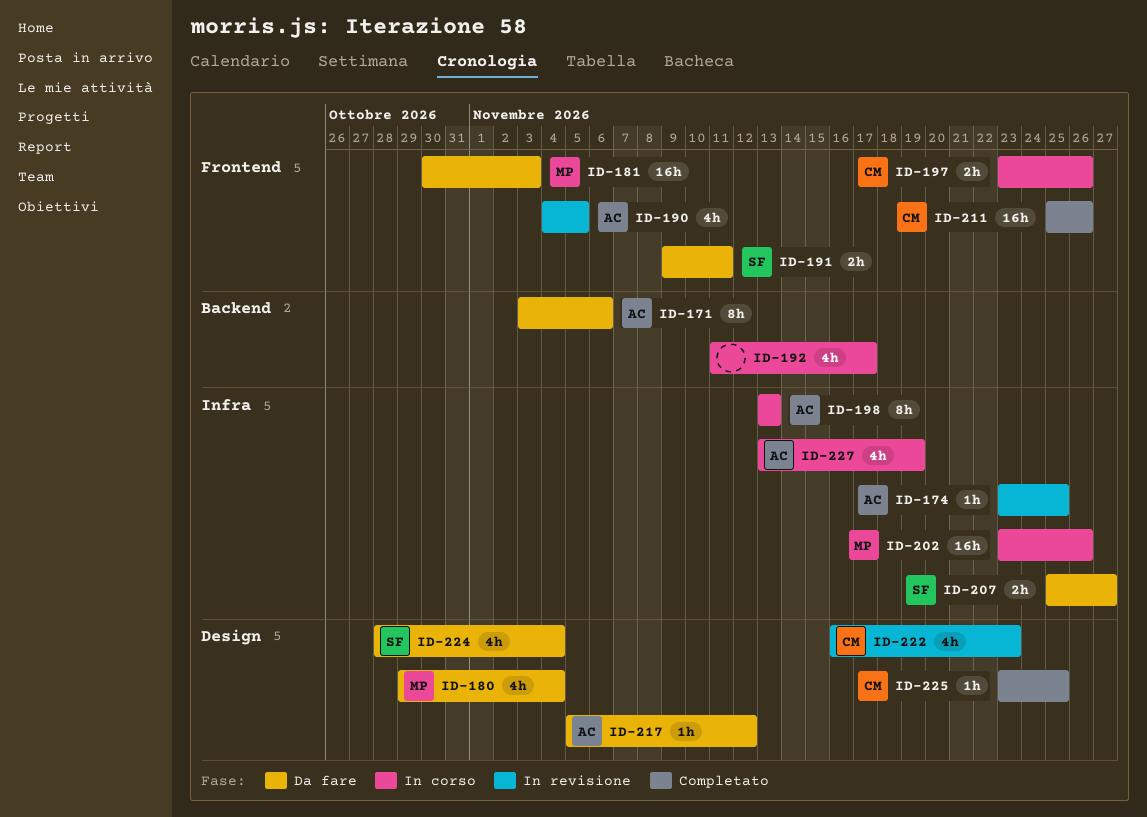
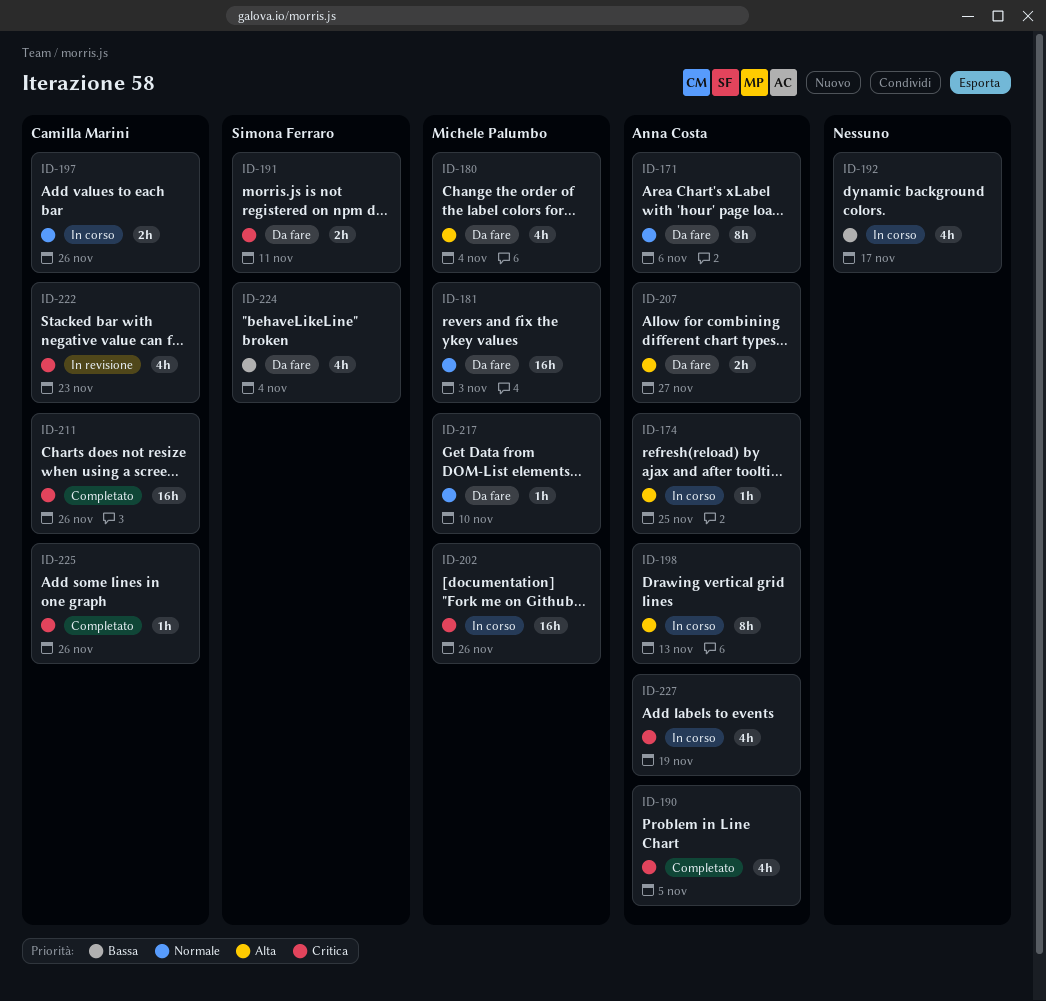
ID-174, status: In revisione -> In corso
ID-190, status: In revisione -> Completato
ID-207, owner: Simona Ferraro -> Anna Costa
ID-217, owner: Anna Costa -> Michele Palumbo
ID-217, due: Nov 12 -> Nov 10
ID-225, due: Nov 25 -> Nov 26

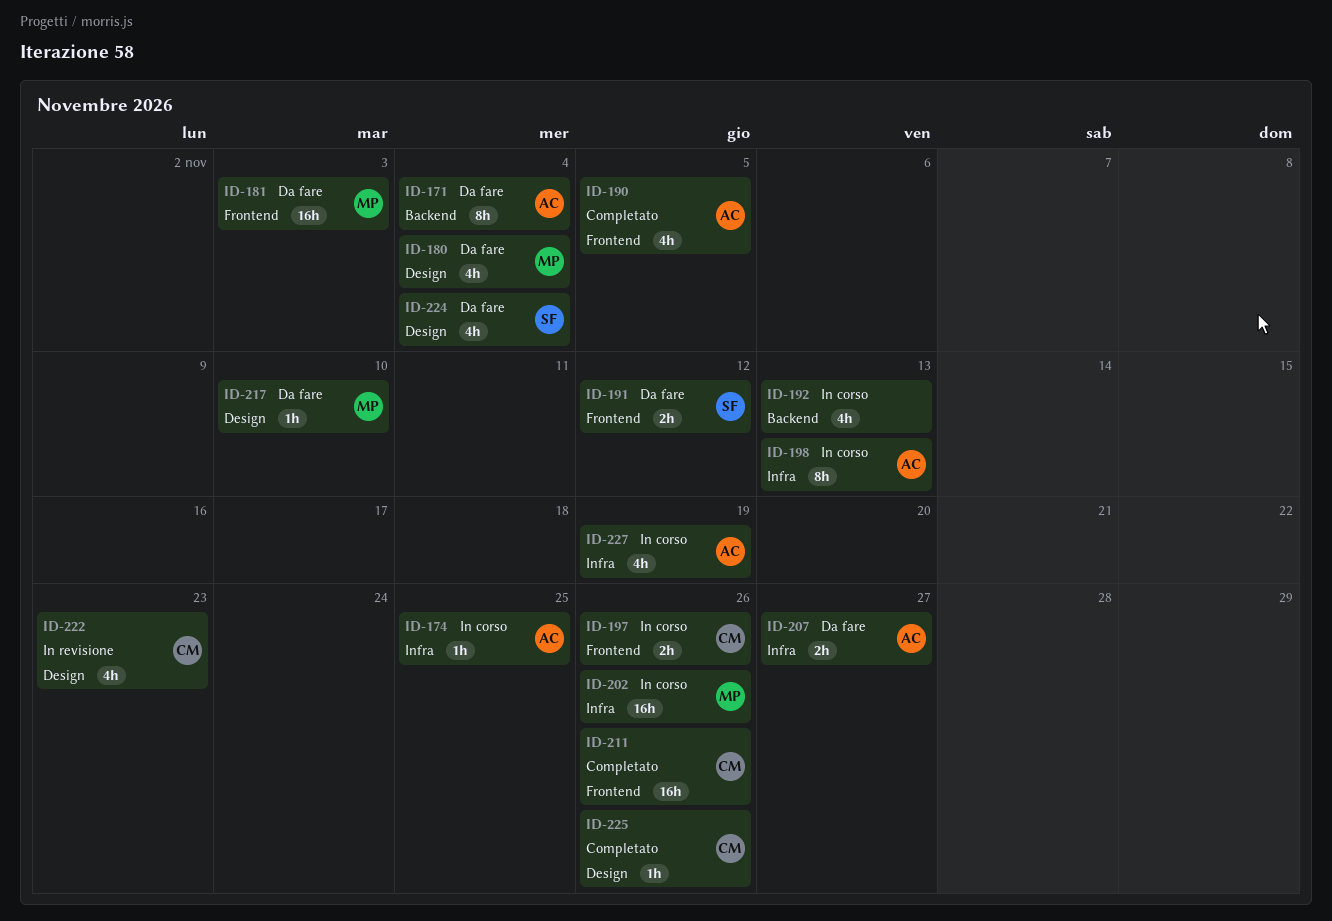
ID-171, due: Nov 6 -> Nov 4
ID-191, due: Nov 11 -> Nov 12
ID-192, due: Nov 17 -> Nov 13

